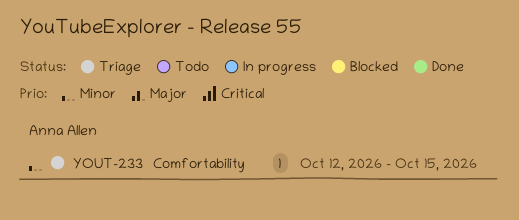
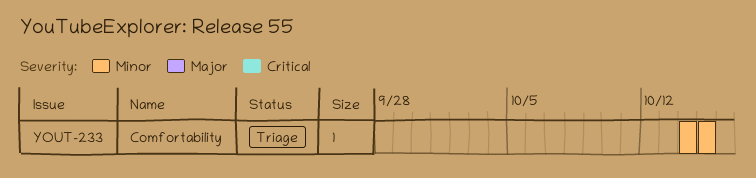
YOUT-233, start: Oct 12 -> Oct 14

